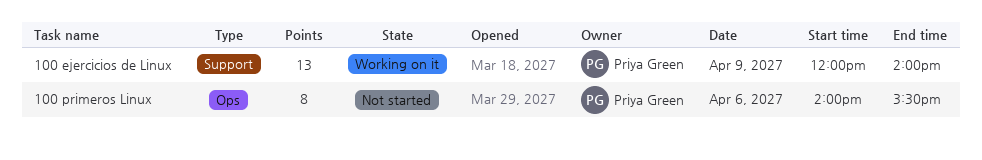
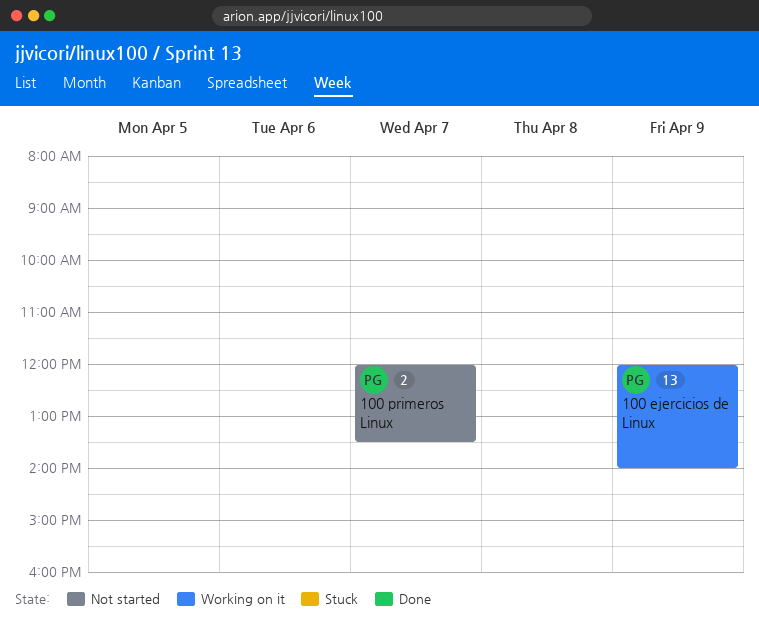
100 primeros Linux, estimate: 8 -> 2
100 primeros Linux, day: Apr 6 -> Apr 7
100 primeros Linux, begins: 14:00 -> 12:00
100 primeros Linux, ends: 15:30 -> 13:30

